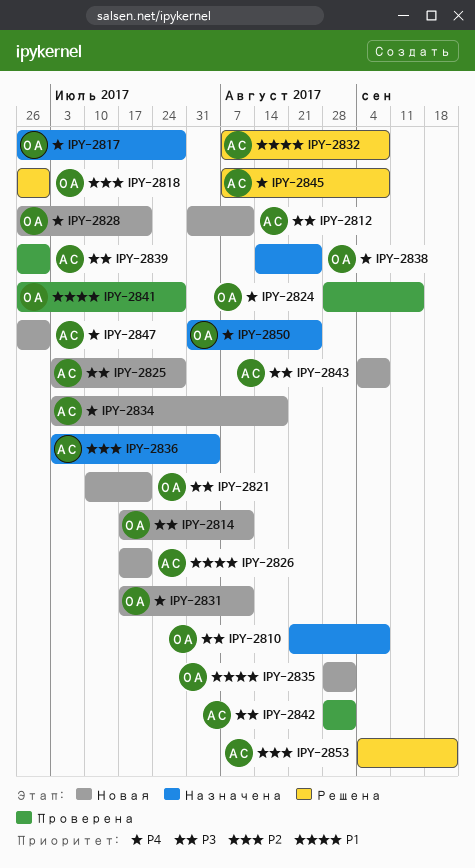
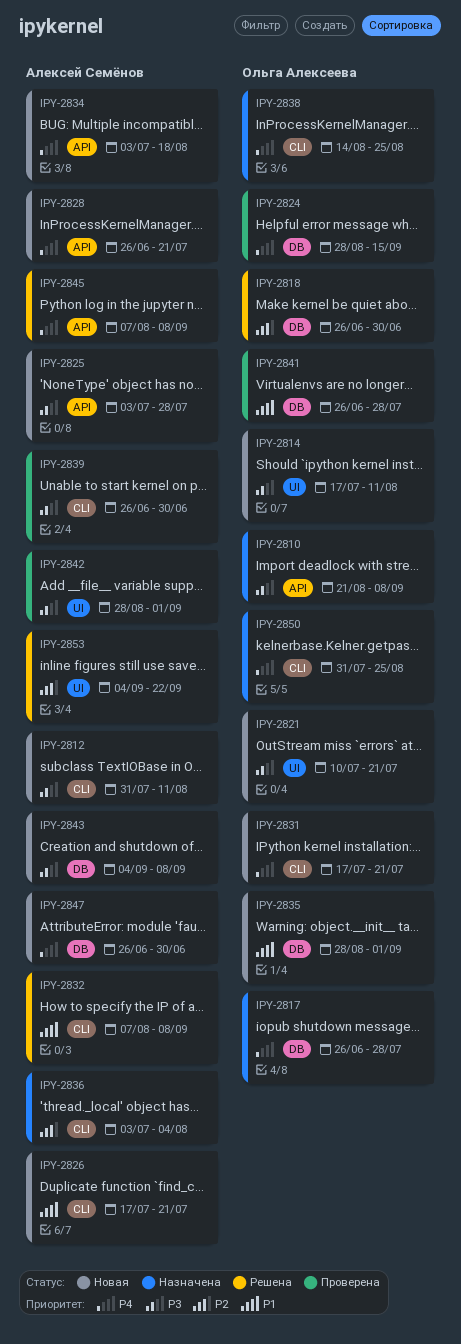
IPY-2828, owner: Ольга Алексеева -> Алексей Семёнов
IPY-2831, due: Aug 11 -> Jul 21

